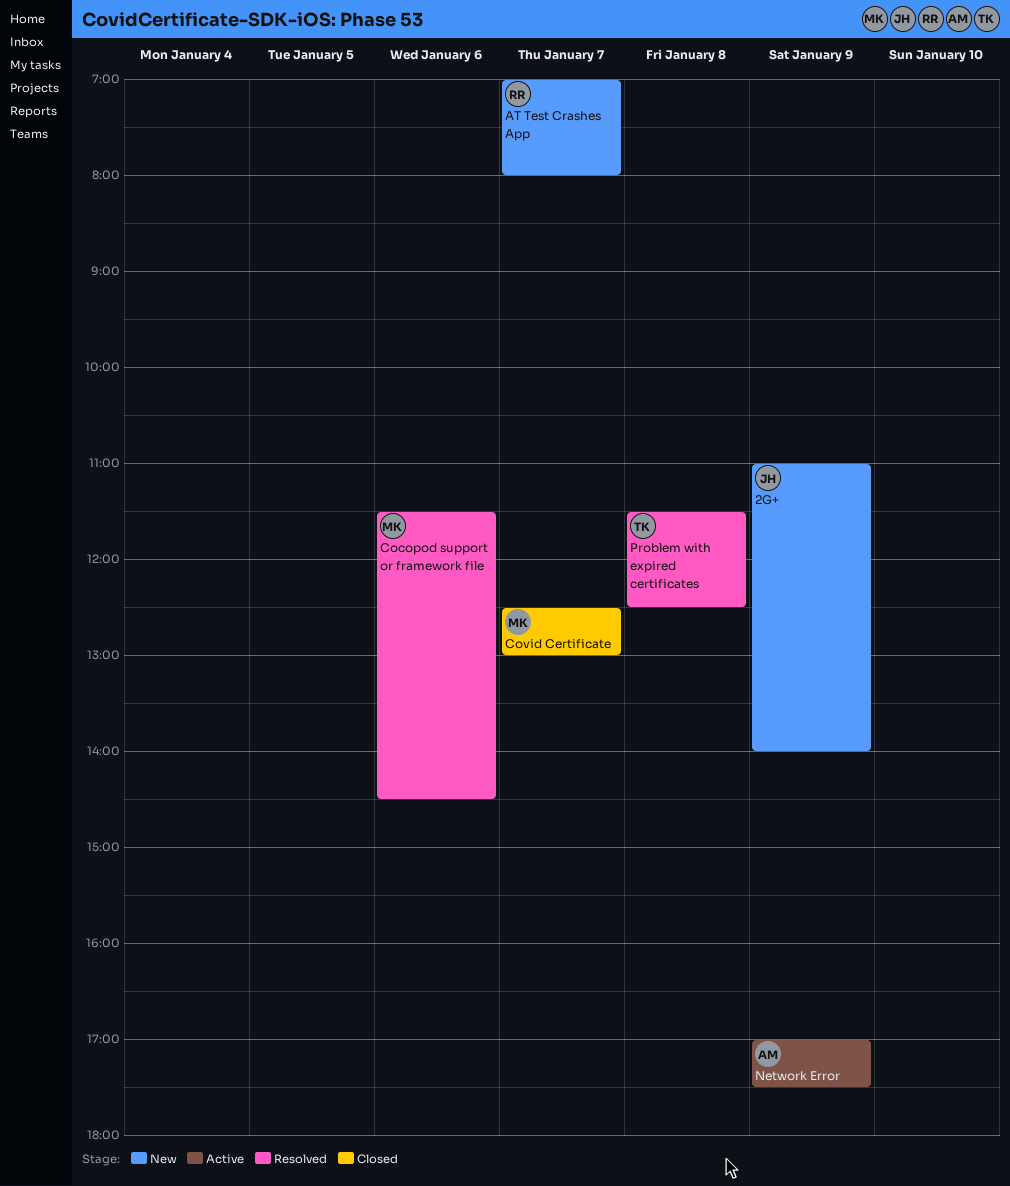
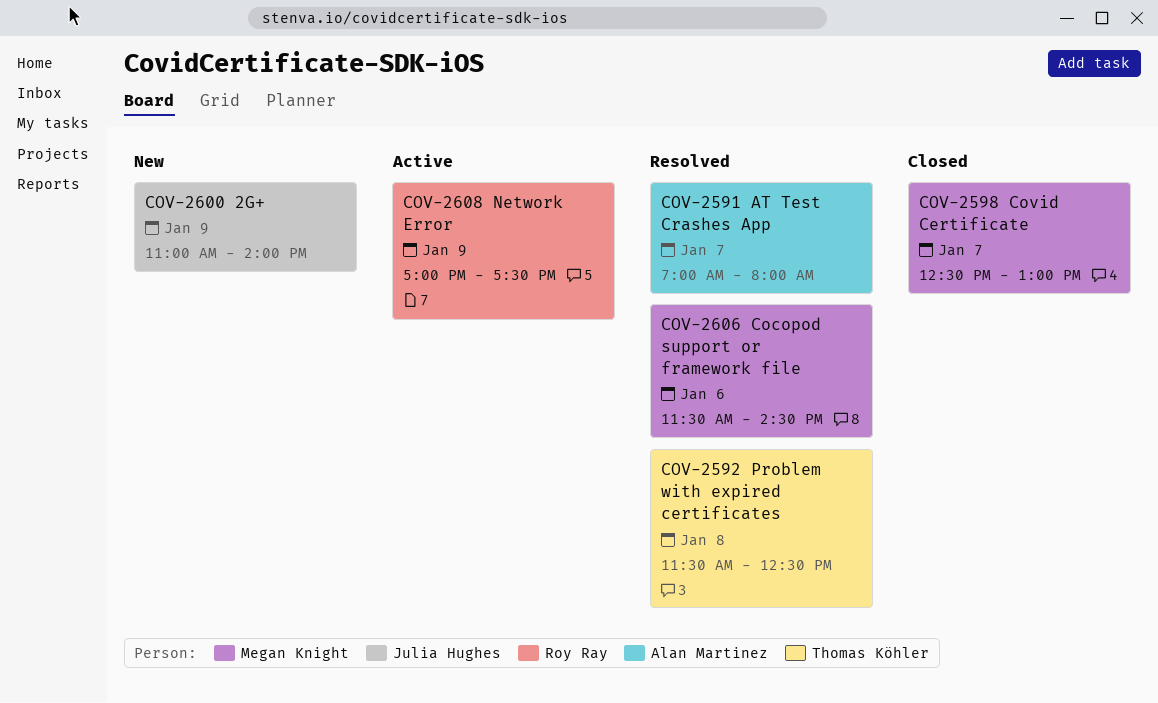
AT Test Crashes App, status: New -> Resolved
AT Test Crashes App, owner: Roy Ray -> Alan Martinez
Network Error, owner: Alan Martinez -> Roy Ray

